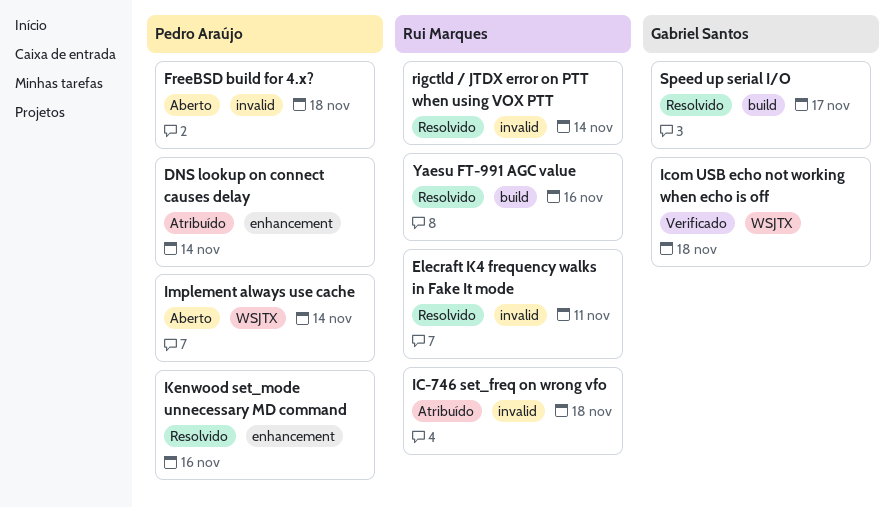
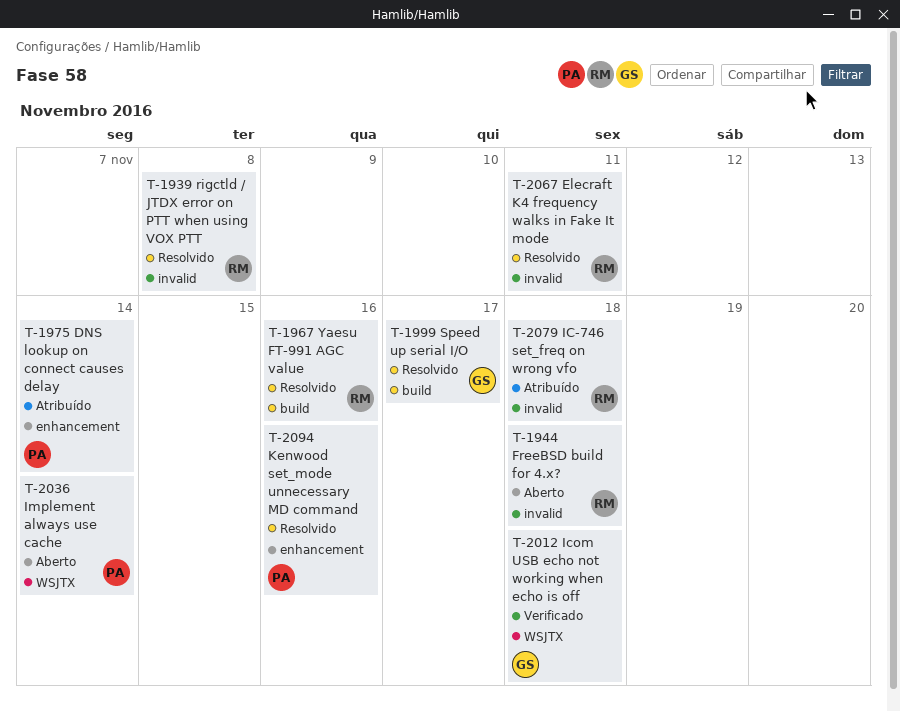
FreeBSD build for 4.x?, owner: Pedro Araújo -> Rui Marques
rigctld / JTDX error on PTT when using VOX PTT, due: Nov 14 -> Nov 8

